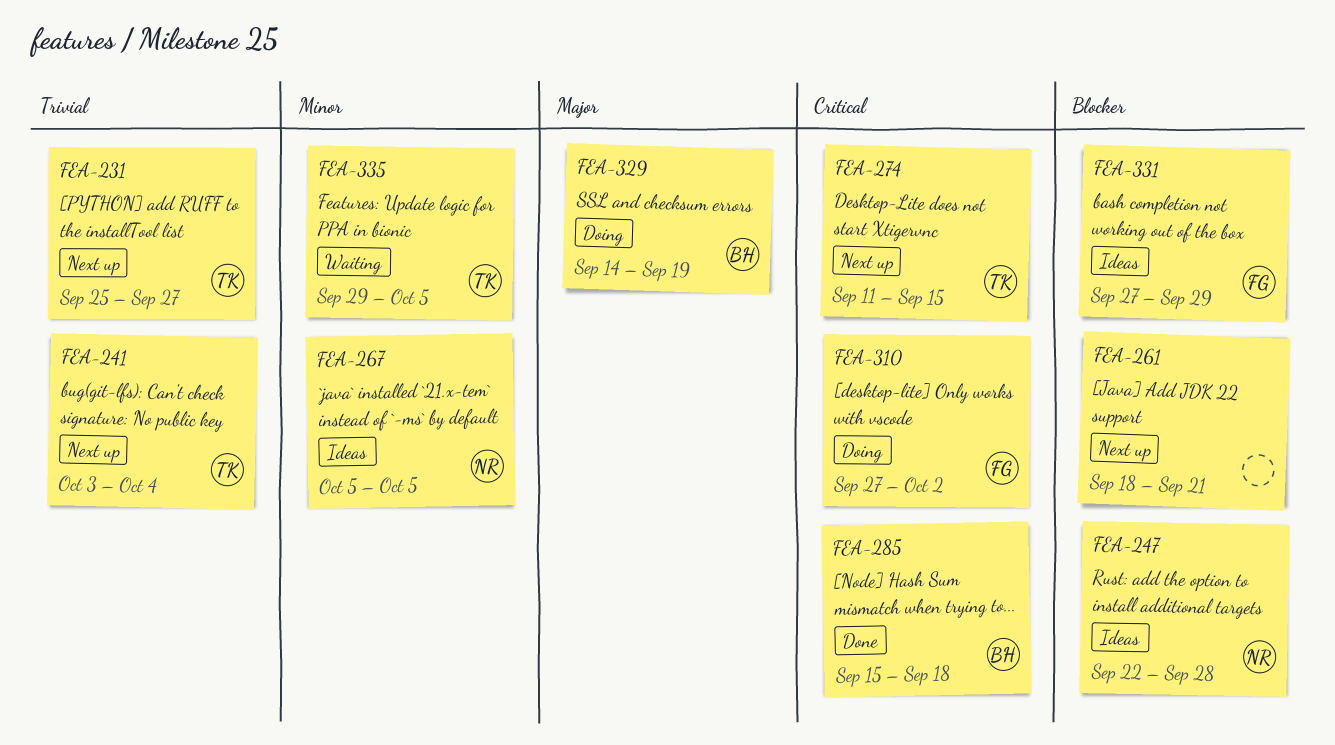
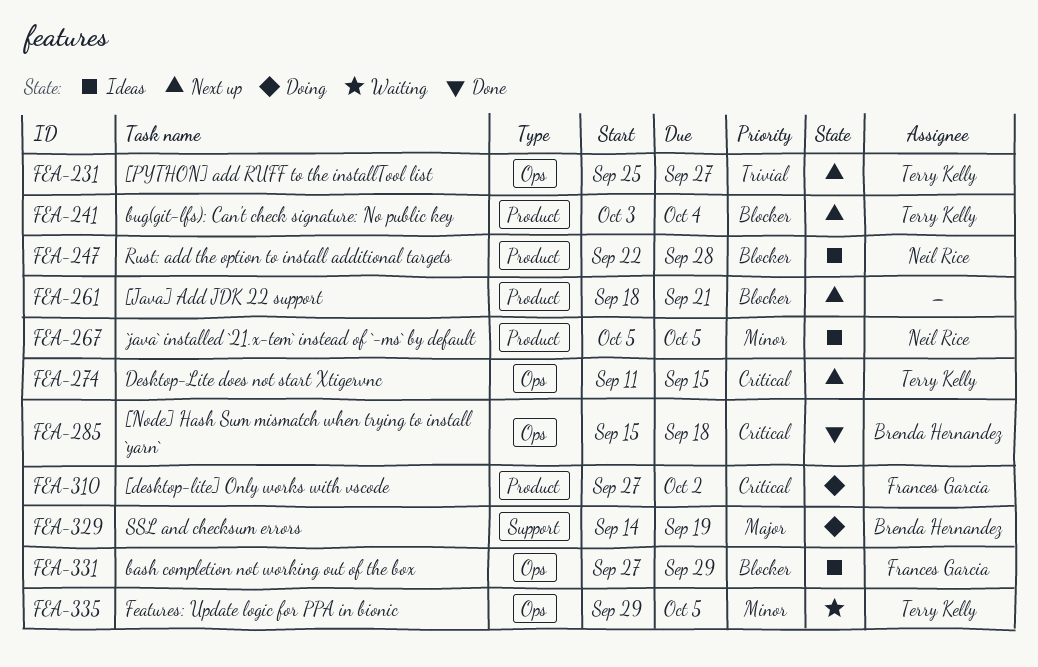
FEA-241, priority: Trivial -> Blocker

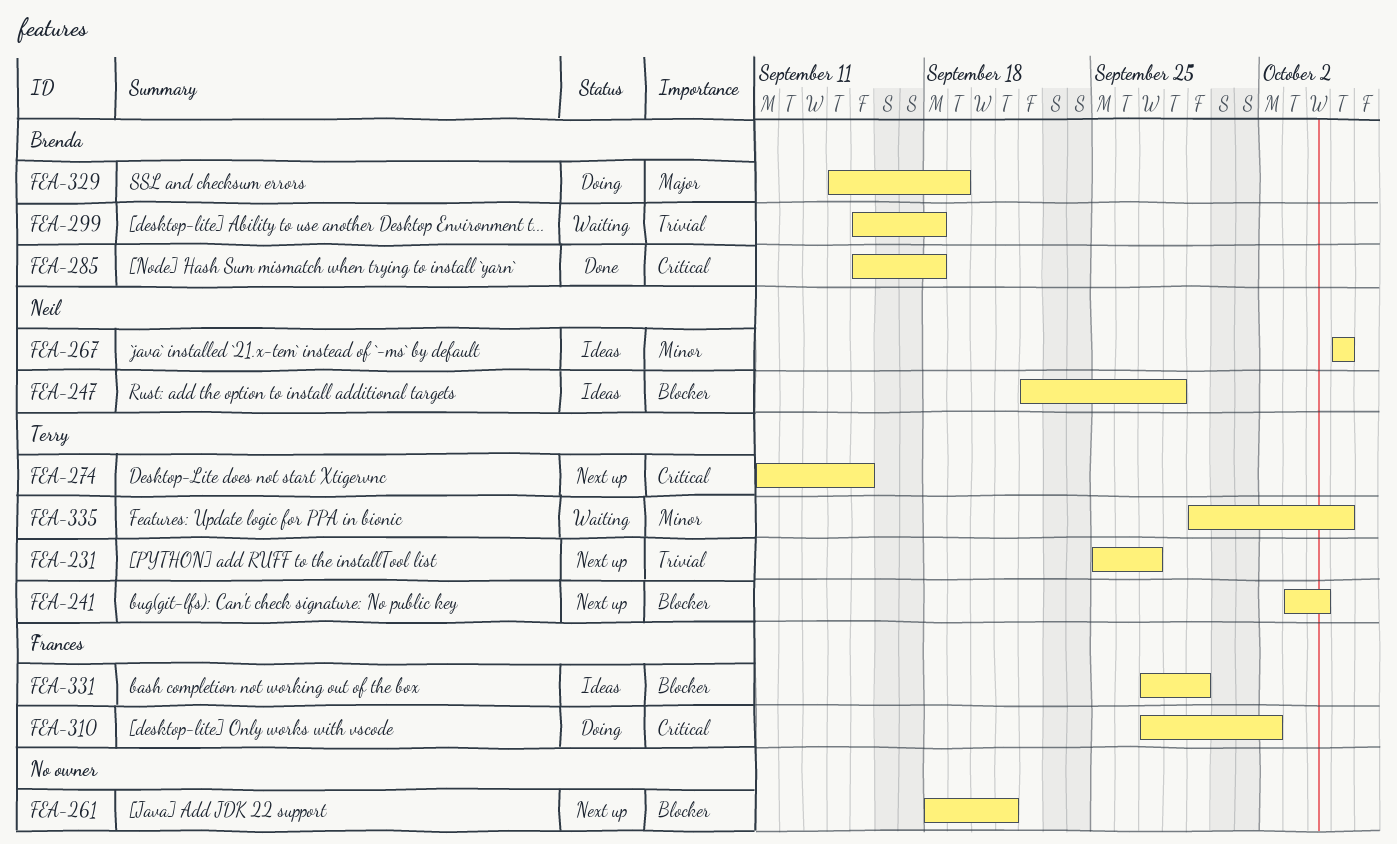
FEA-299: none -> present

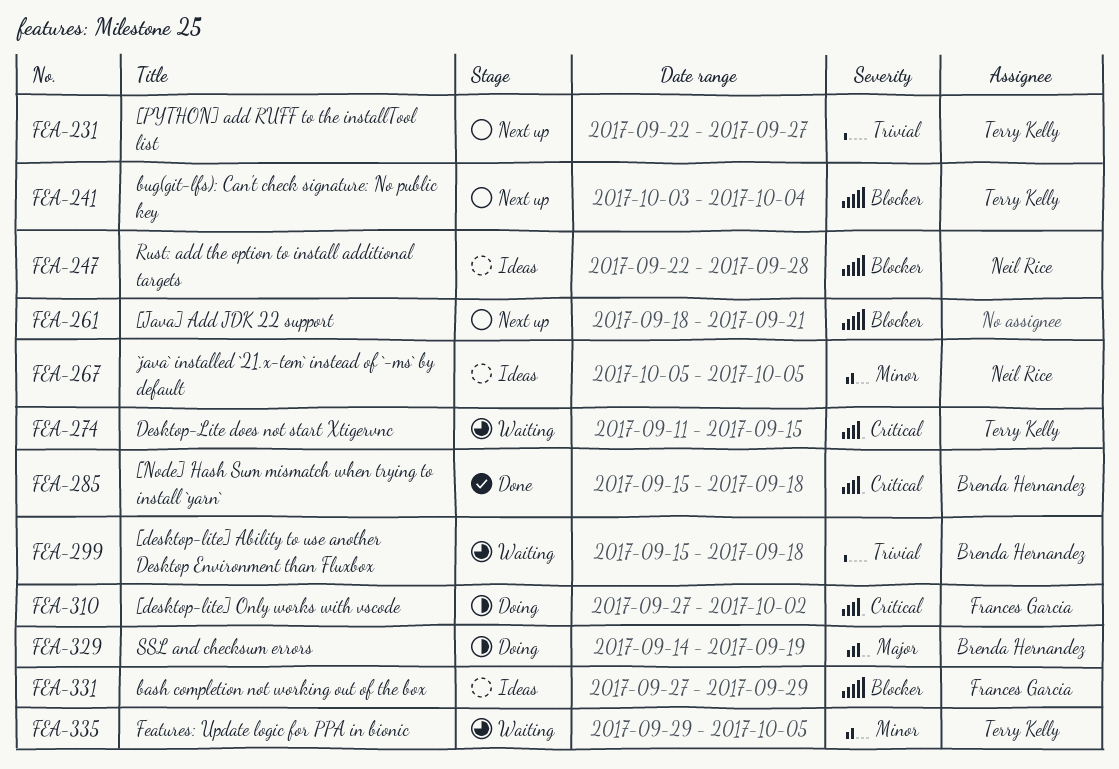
FEA-231, start: Sep 25 -> Sep 22
FEA-274, status: Next up -> Waiting

